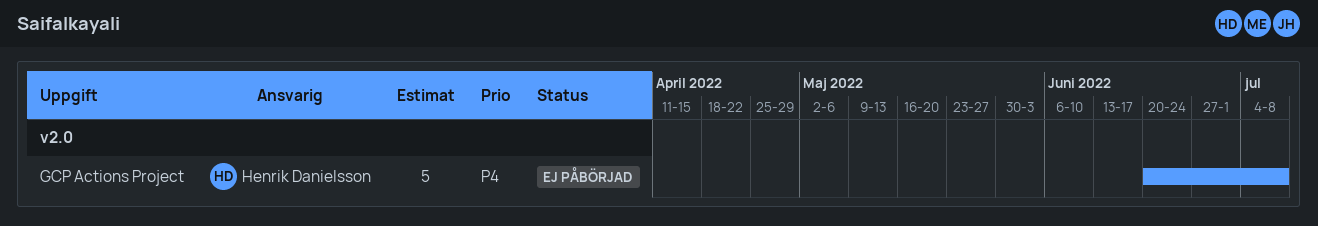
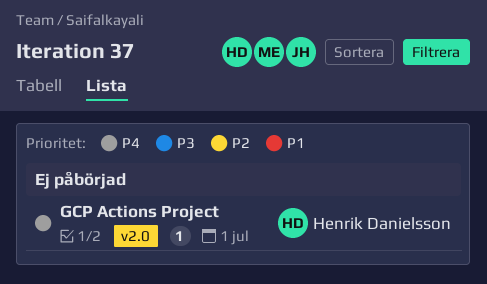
GCP Actions Project, estimate: 5 -> 1
GCP Actions Project, due: Jul 8 -> Jul 1

